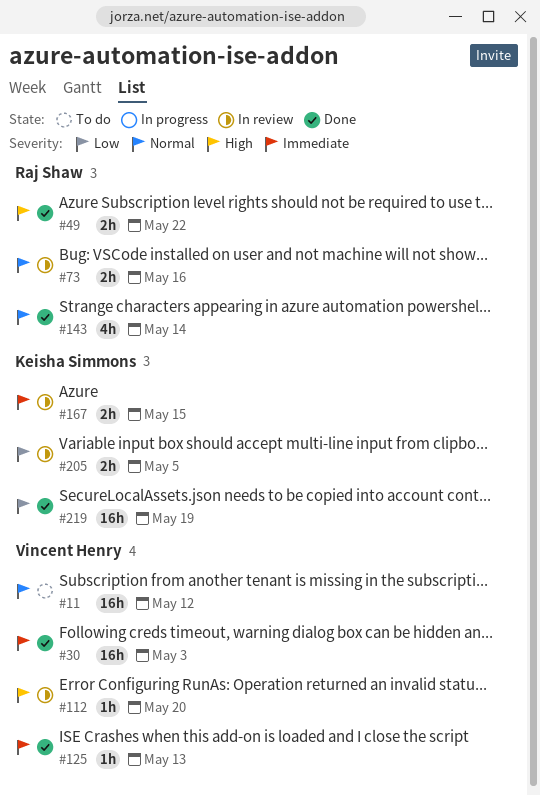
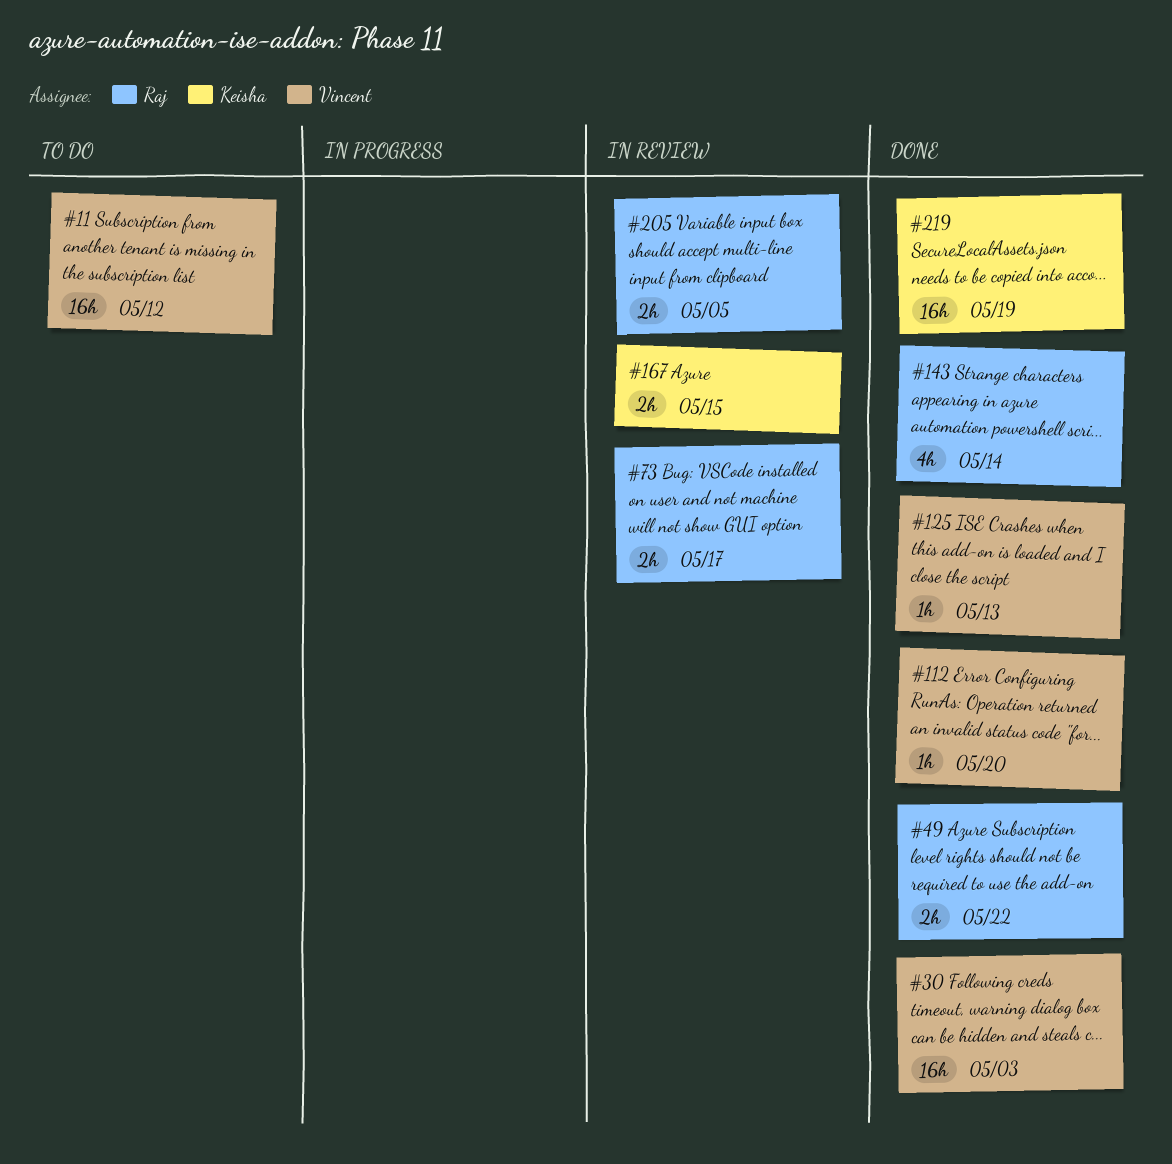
#73, due: May 16 -> May 17
#112, status: In review -> Done
#205, owner: Keisha Simmons -> Raj Shaw

